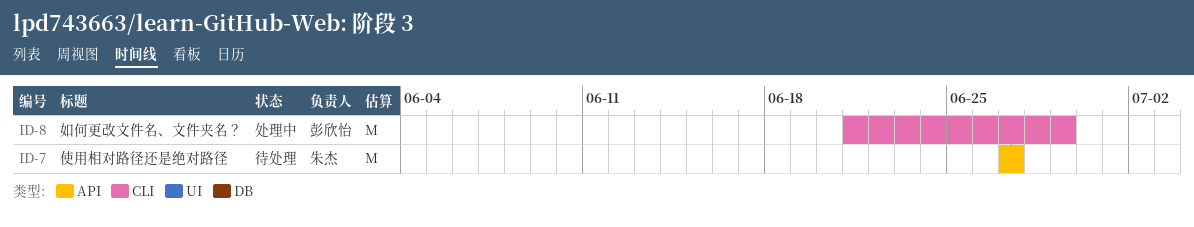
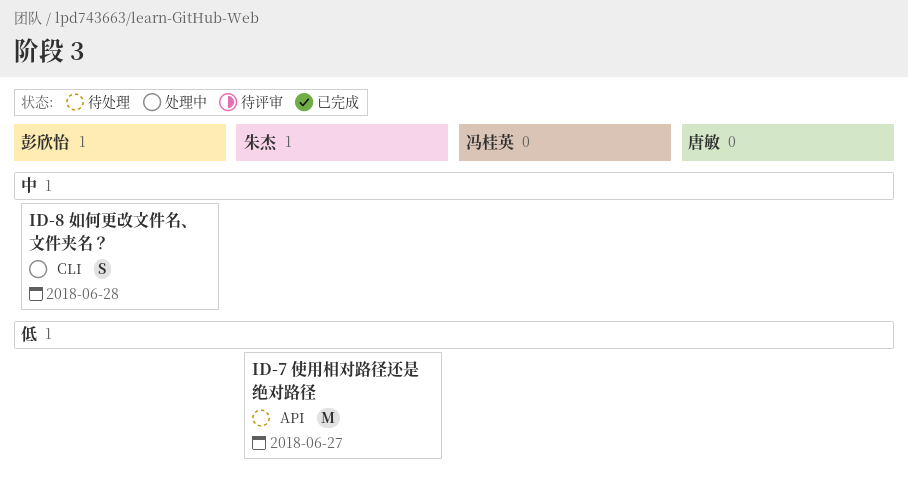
ID-8, estimate: M -> S
ID-8, due: Jun 29 -> Jun 28

